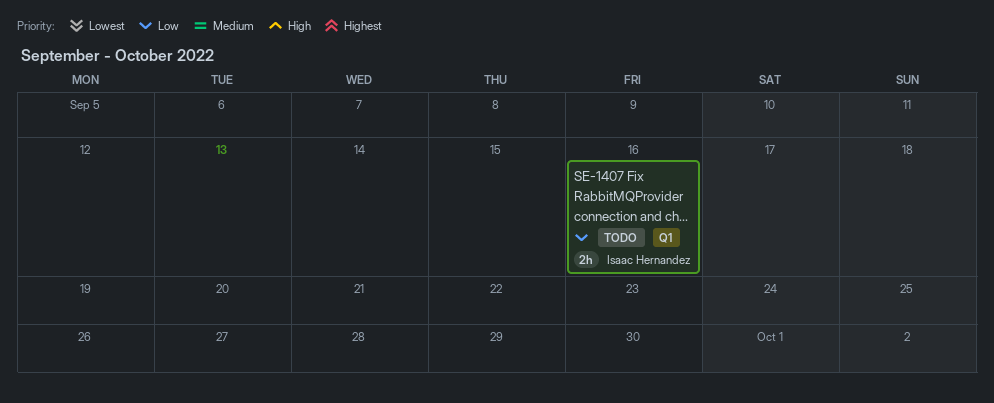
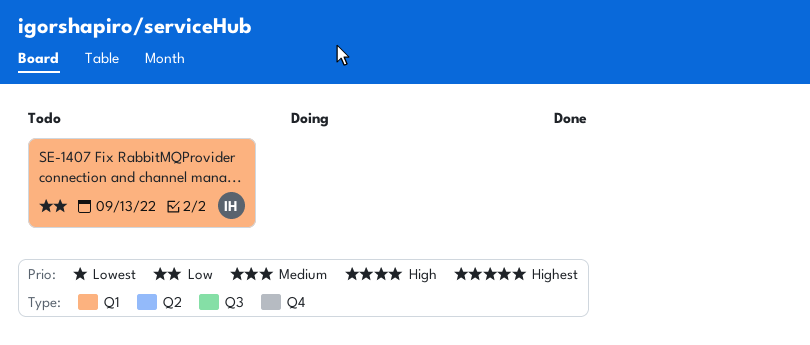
SE-1407, due: Sep 16 -> Sep 13

